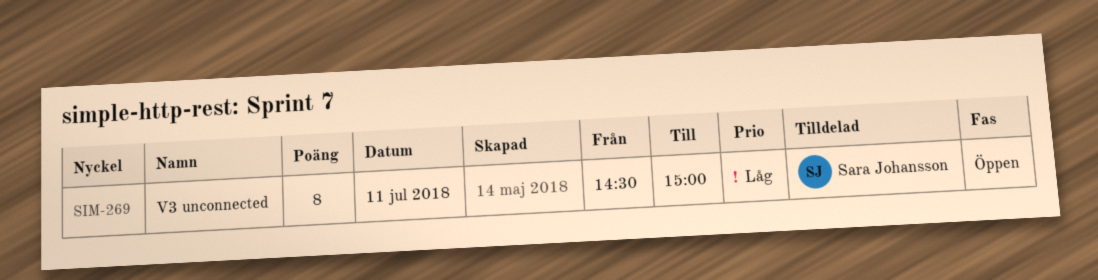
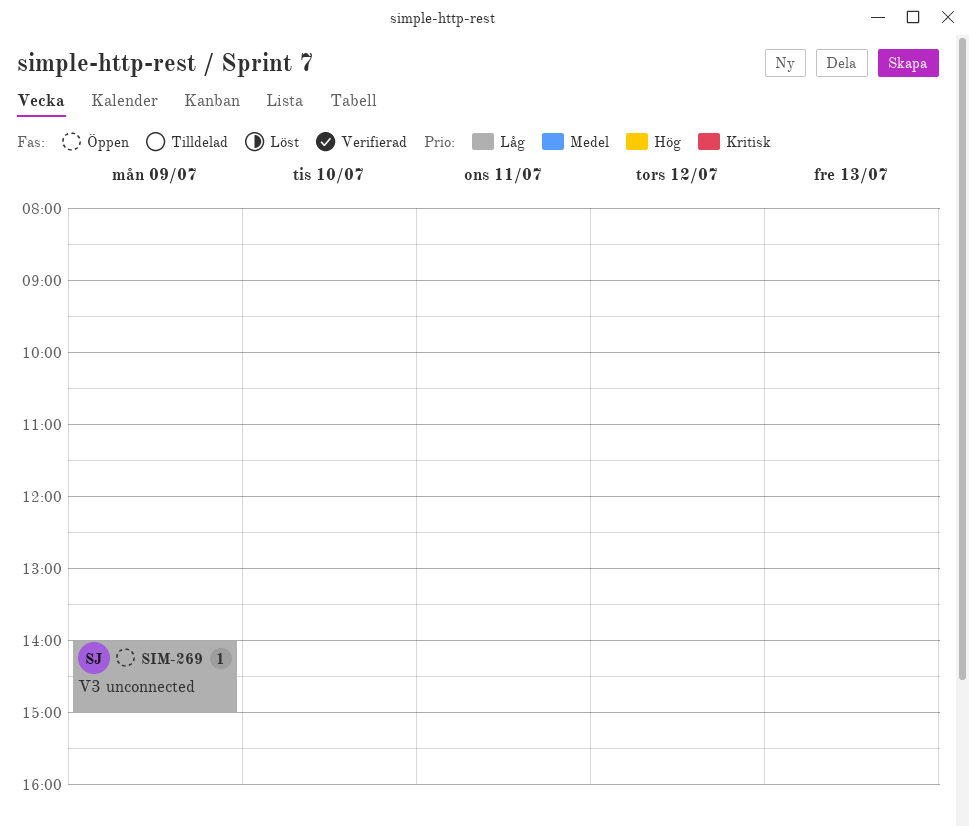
SIM-269, estimate: 8 -> 1
SIM-269, day: Jul 11 -> Jul 9
SIM-269, begins: 14:30 -> 14:00

